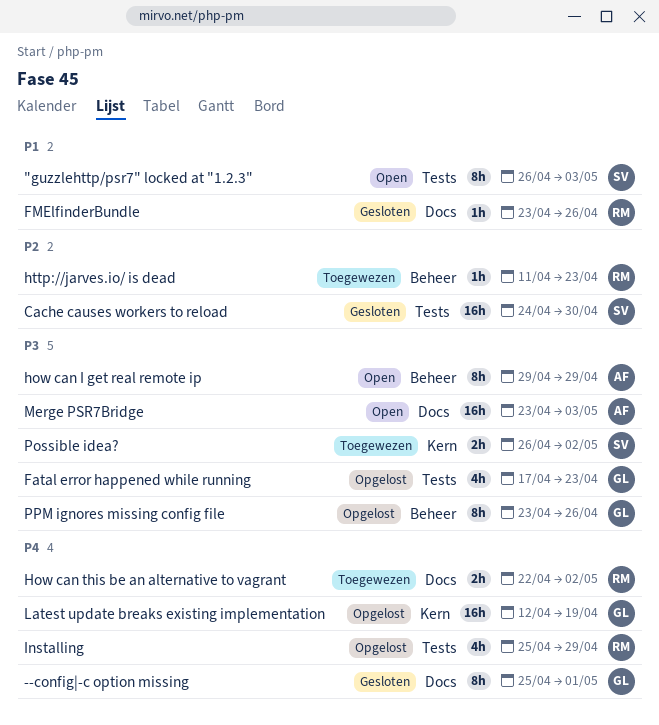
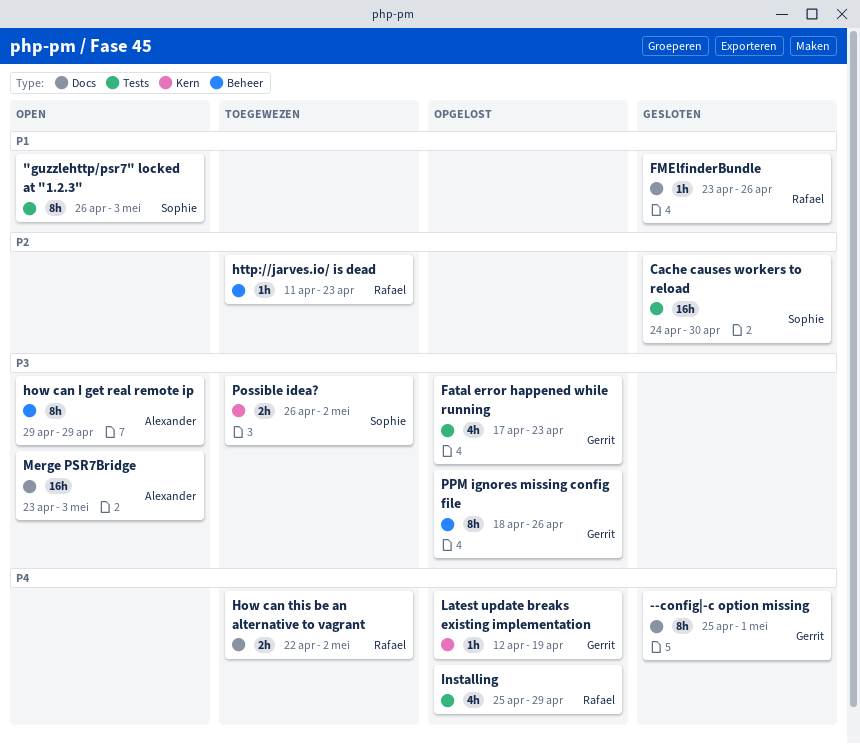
Latest update breaks existing implementation, estimate: 16h -> 1h
PPM ignores missing config file, start: Apr 23 -> Apr 18

